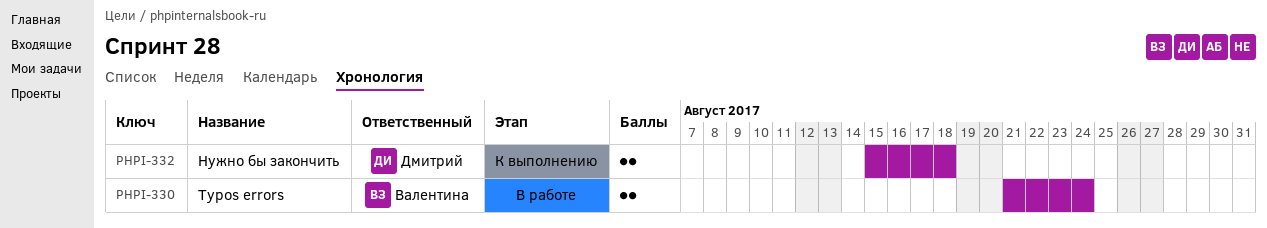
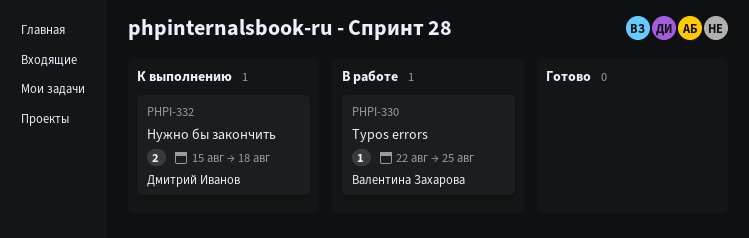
PHPI-330, estimate: 2 -> 1
PHPI-330, start: Aug 21 -> Aug 22
PHPI-330, due: Aug 24 -> Aug 25

